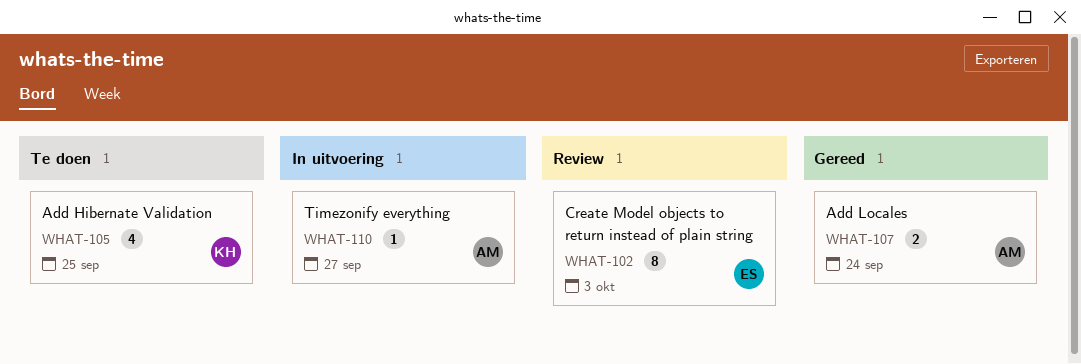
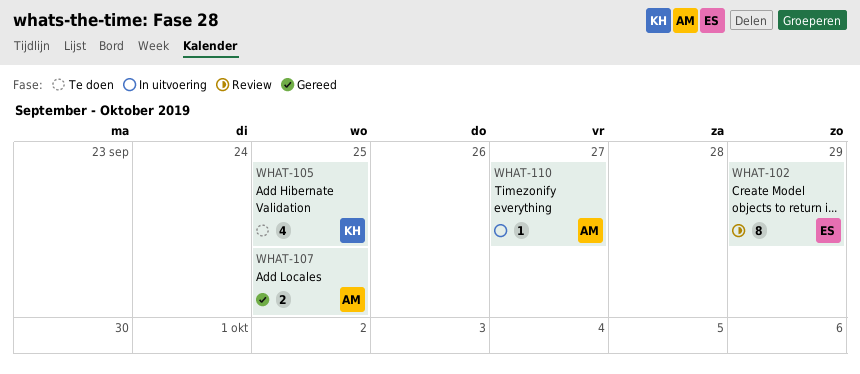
WHAT-102, due: Oct 3 -> Sep 29
WHAT-107, due: Sep 24 -> Sep 25

